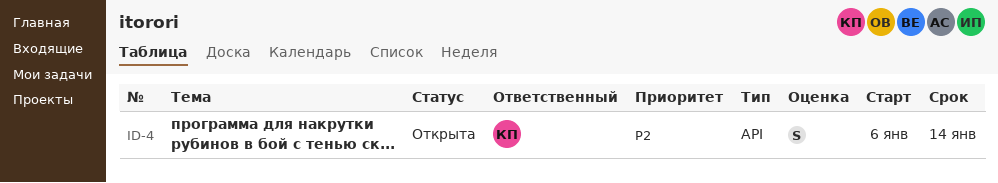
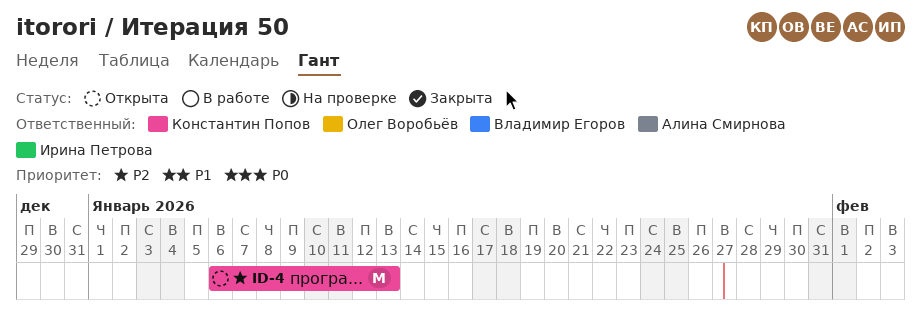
ID-4, estimate: S -> M
ID-4, due: Jan 14 -> Jan 13

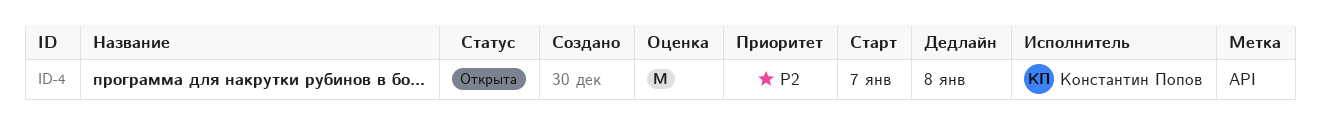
ID-4, start: Jan 6 -> Jan 7
ID-4, due: Jan 13 -> Jan 8

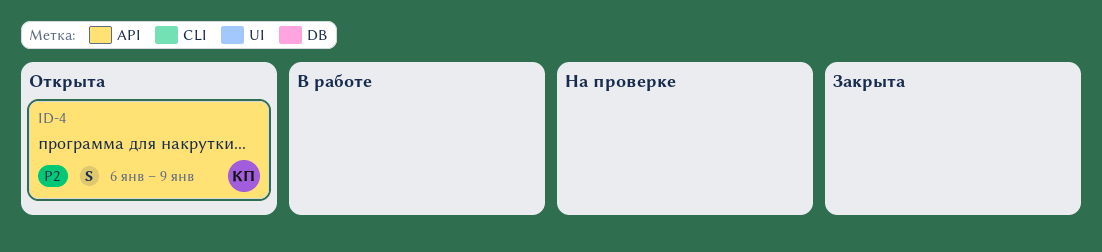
ID-4, estimate: M -> S
ID-4, start: Jan 7 -> Jan 6
ID-4, due: Jan 8 -> Jan 9

